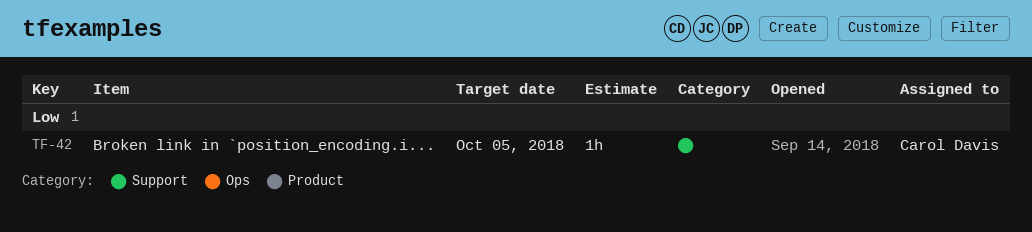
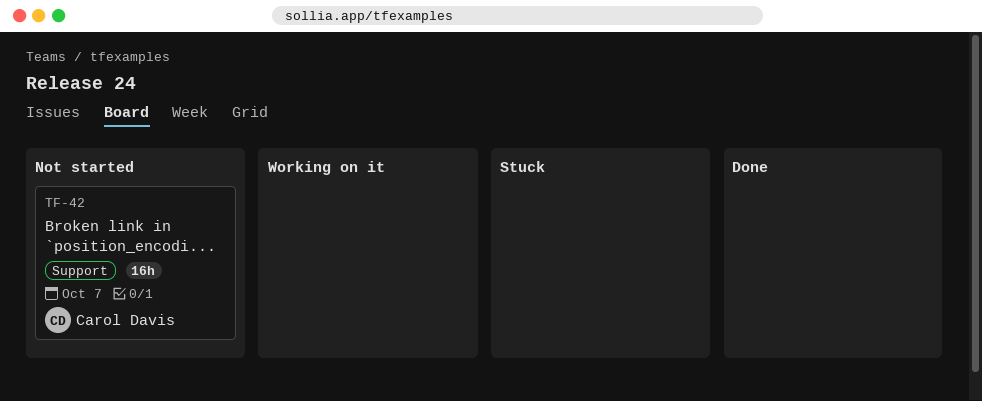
TF-42, estimate: 1h -> 16h
TF-42, due: Oct 5 -> Oct 7

